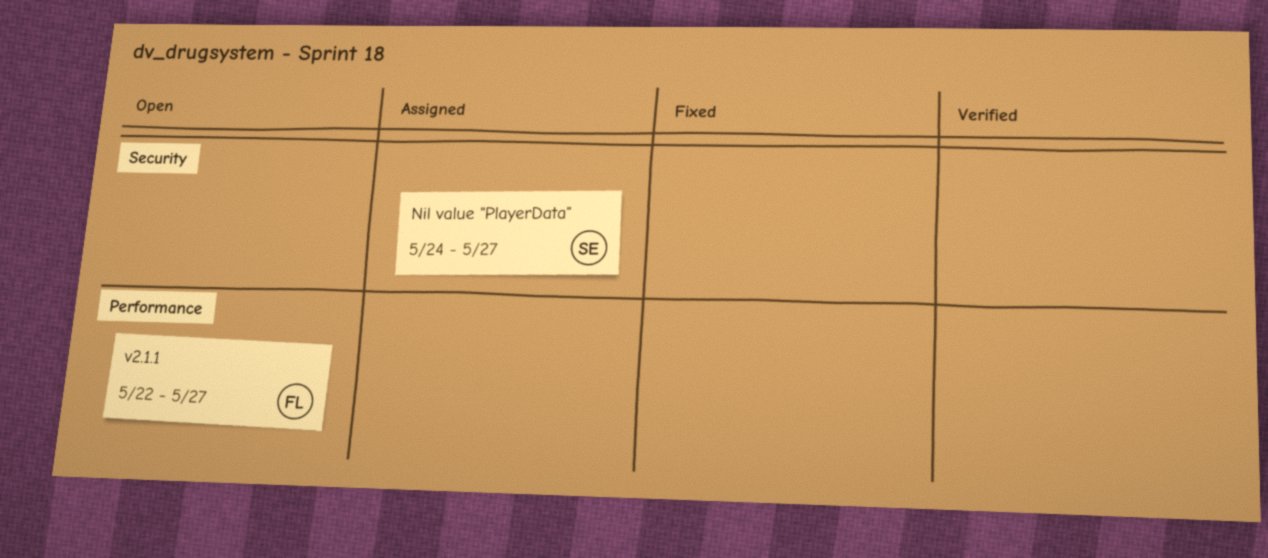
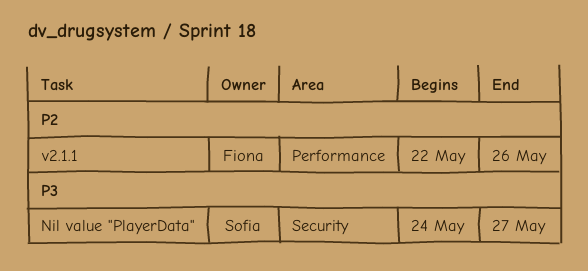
v2.1.1, due: May 27 -> May 26

